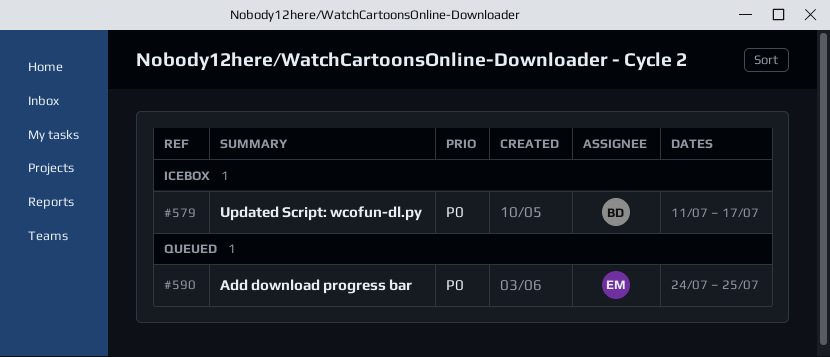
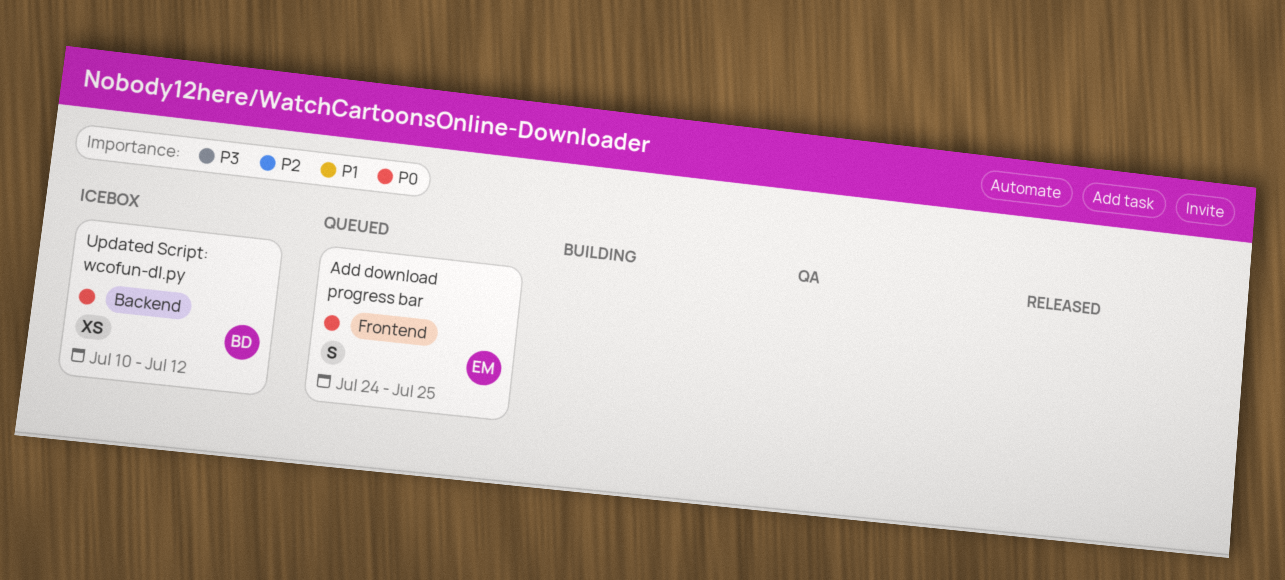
Updated Script: wcofun-dl.py, start: Jul 11 -> Jul 10
Updated Script: wcofun-dl.py, due: Jul 17 -> Jul 12

